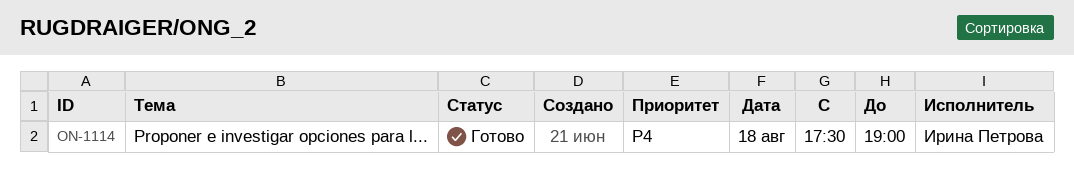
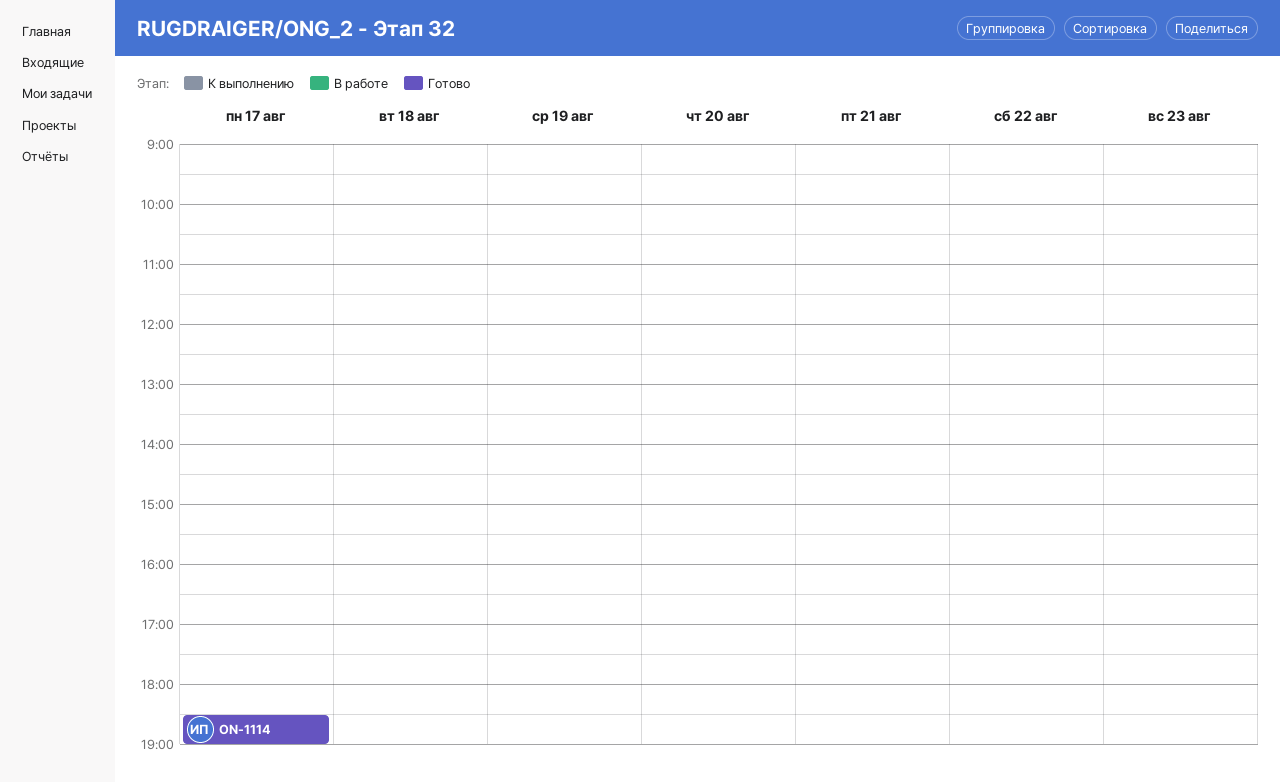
ON-1114, day: Aug 18 -> Aug 17
ON-1114, begins: 17:30 -> 18:30

